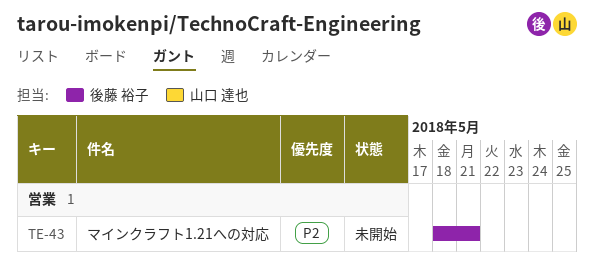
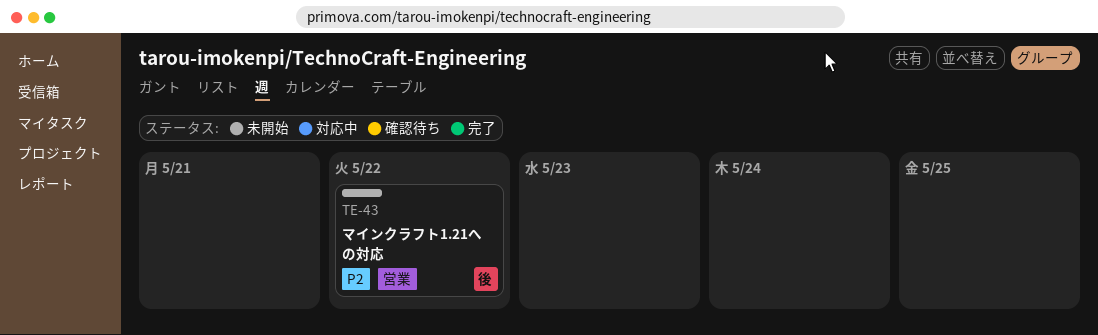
TE-43, due: May 21 -> May 22

